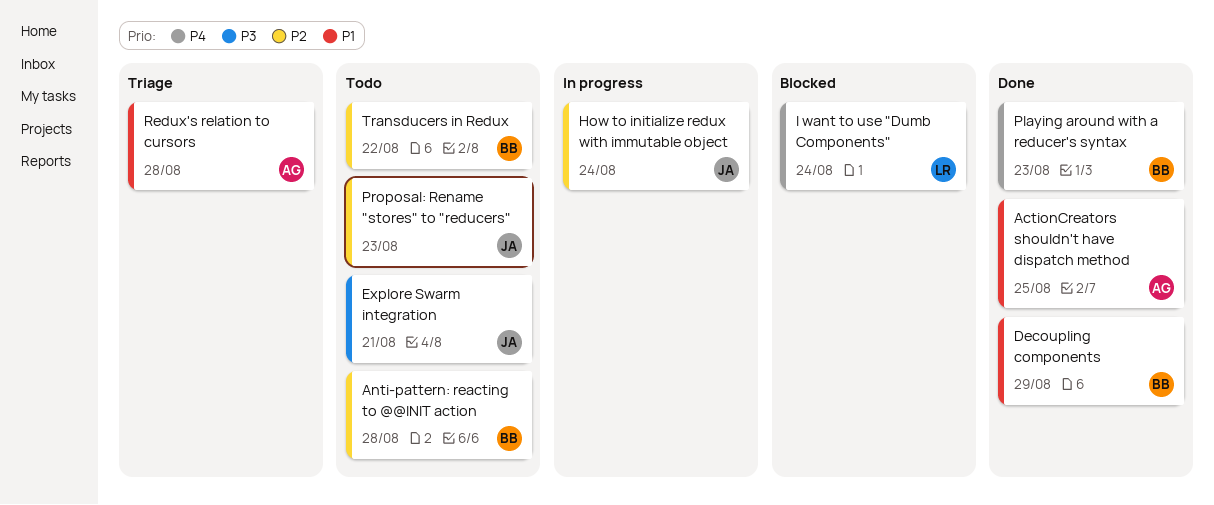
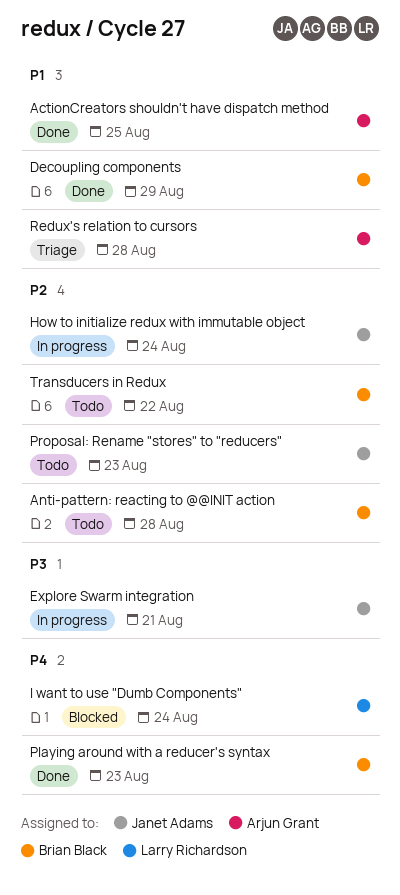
Explore Swarm integration, status: Todo -> In progress

